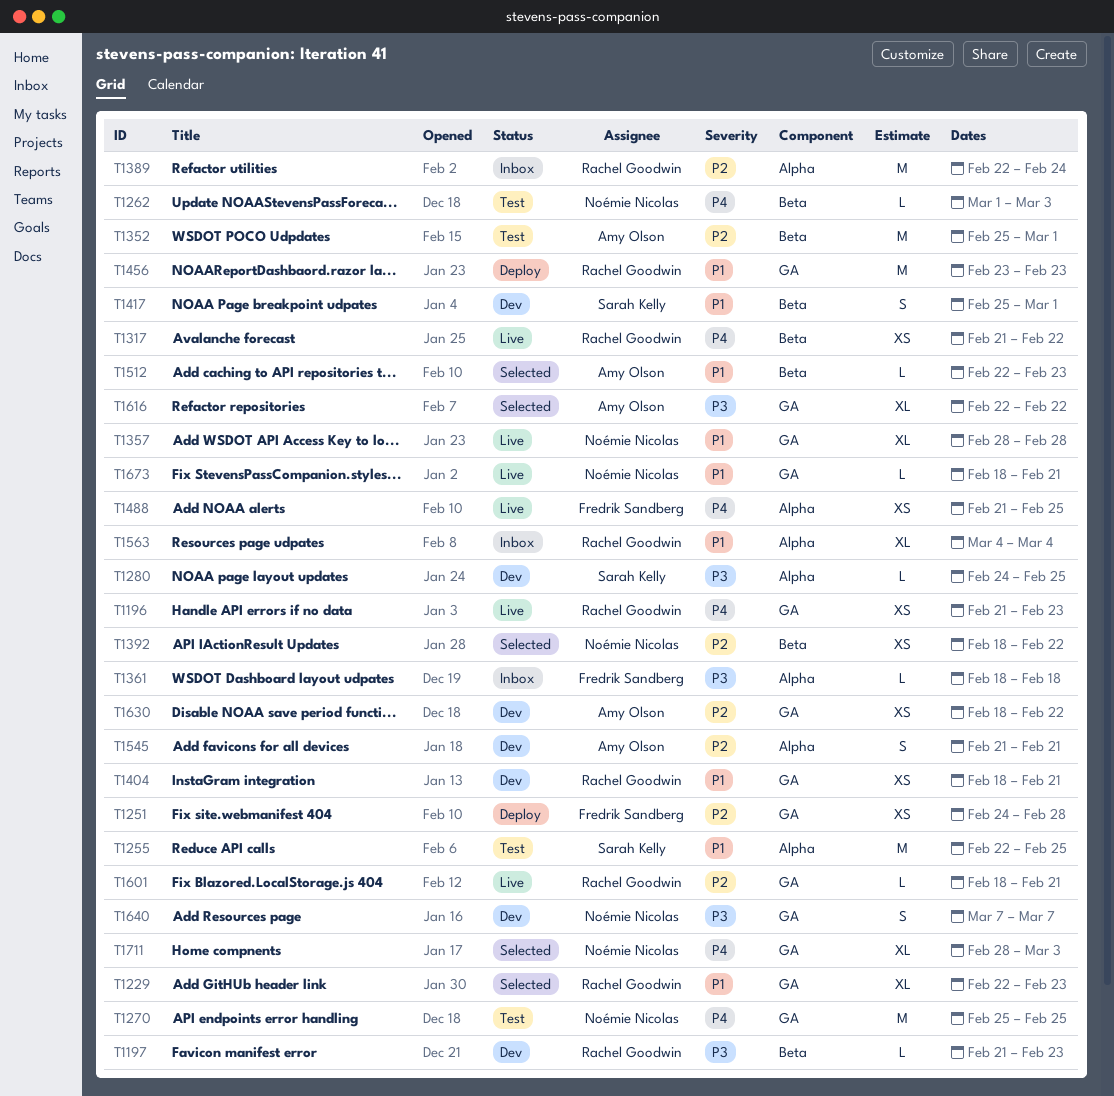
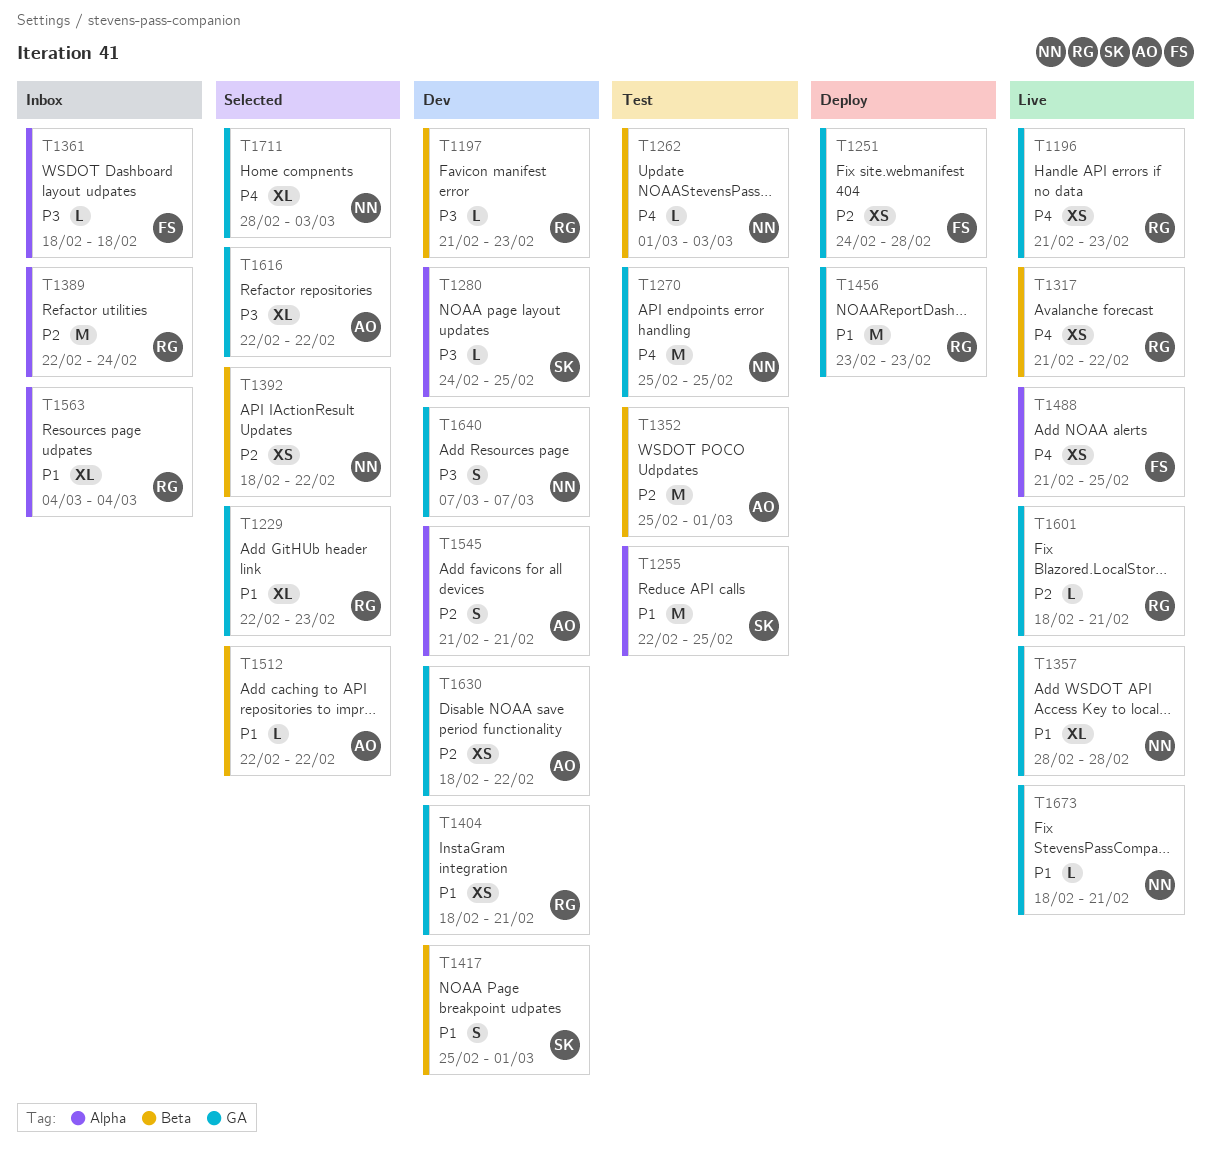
T1512, due: Feb 23 -> Feb 22

